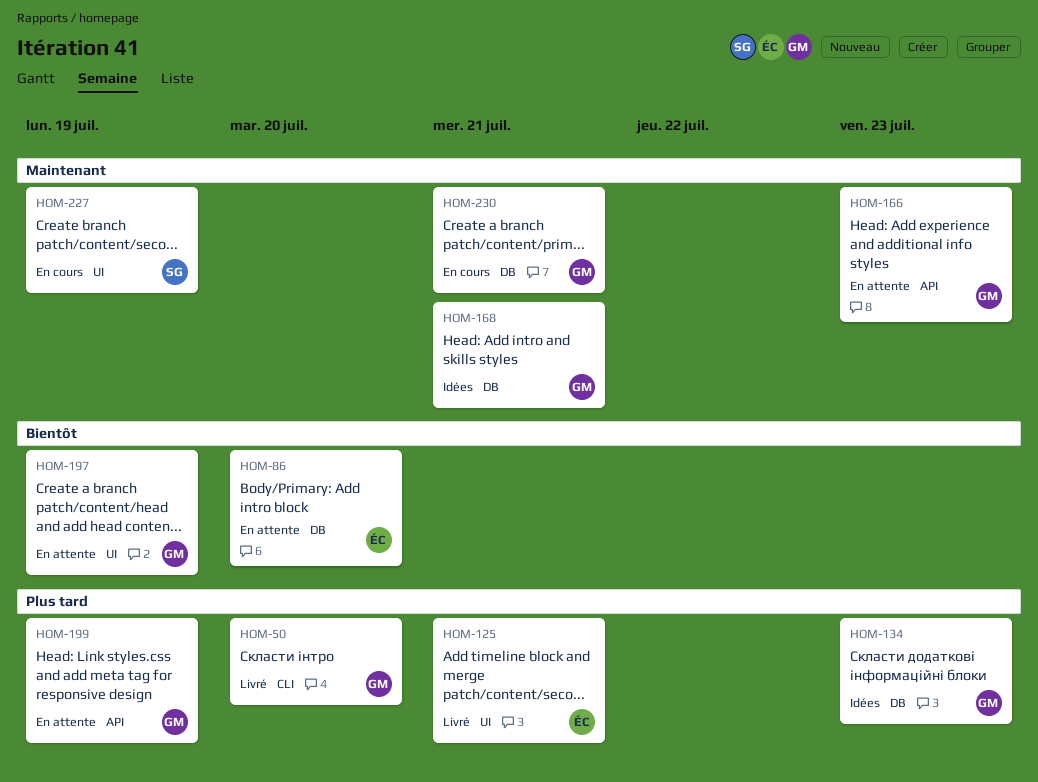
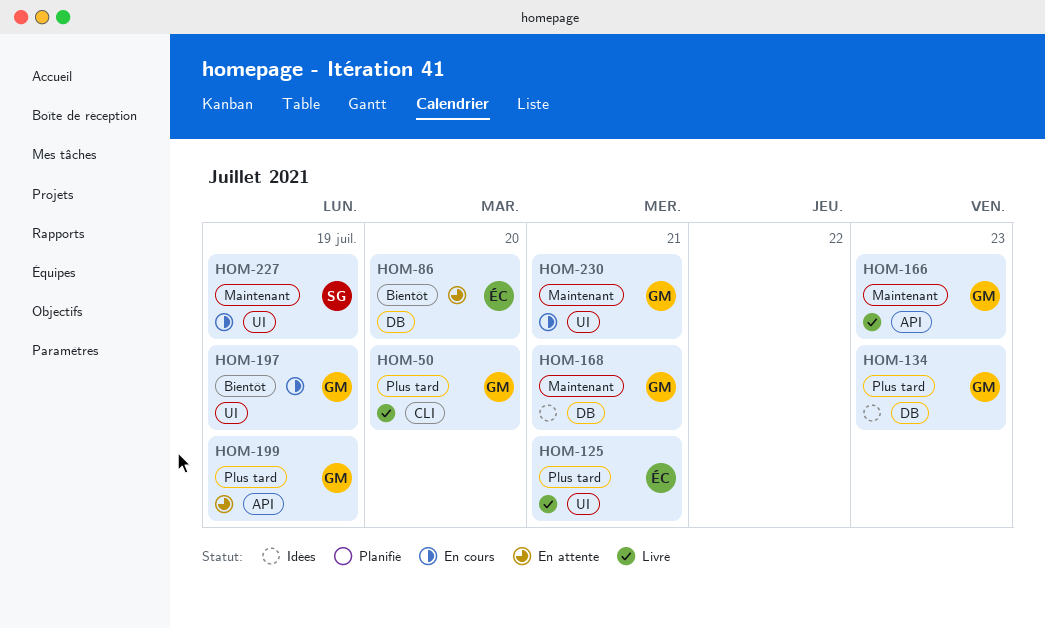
HOM-166, status: En attente -> Livré
HOM-197, status: En attente -> En cours
HOM-230, label: DB -> UI

